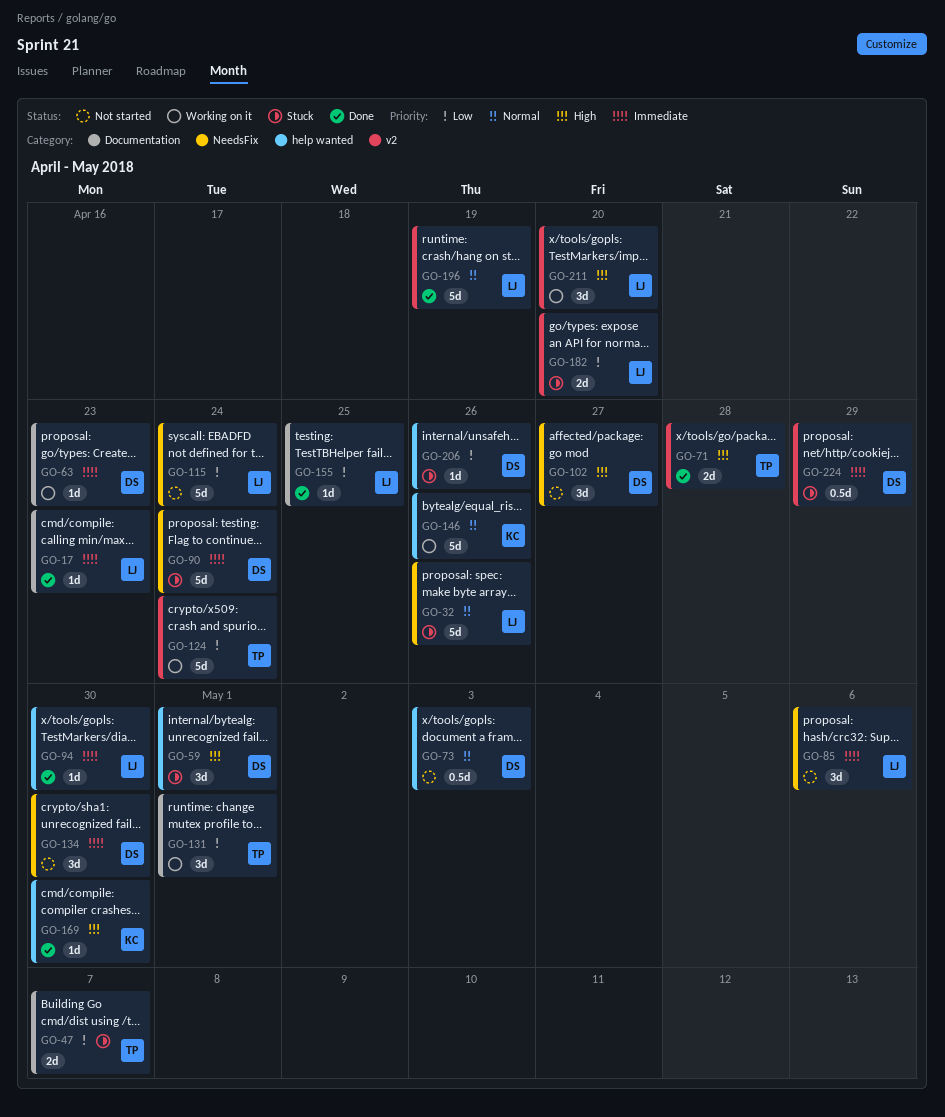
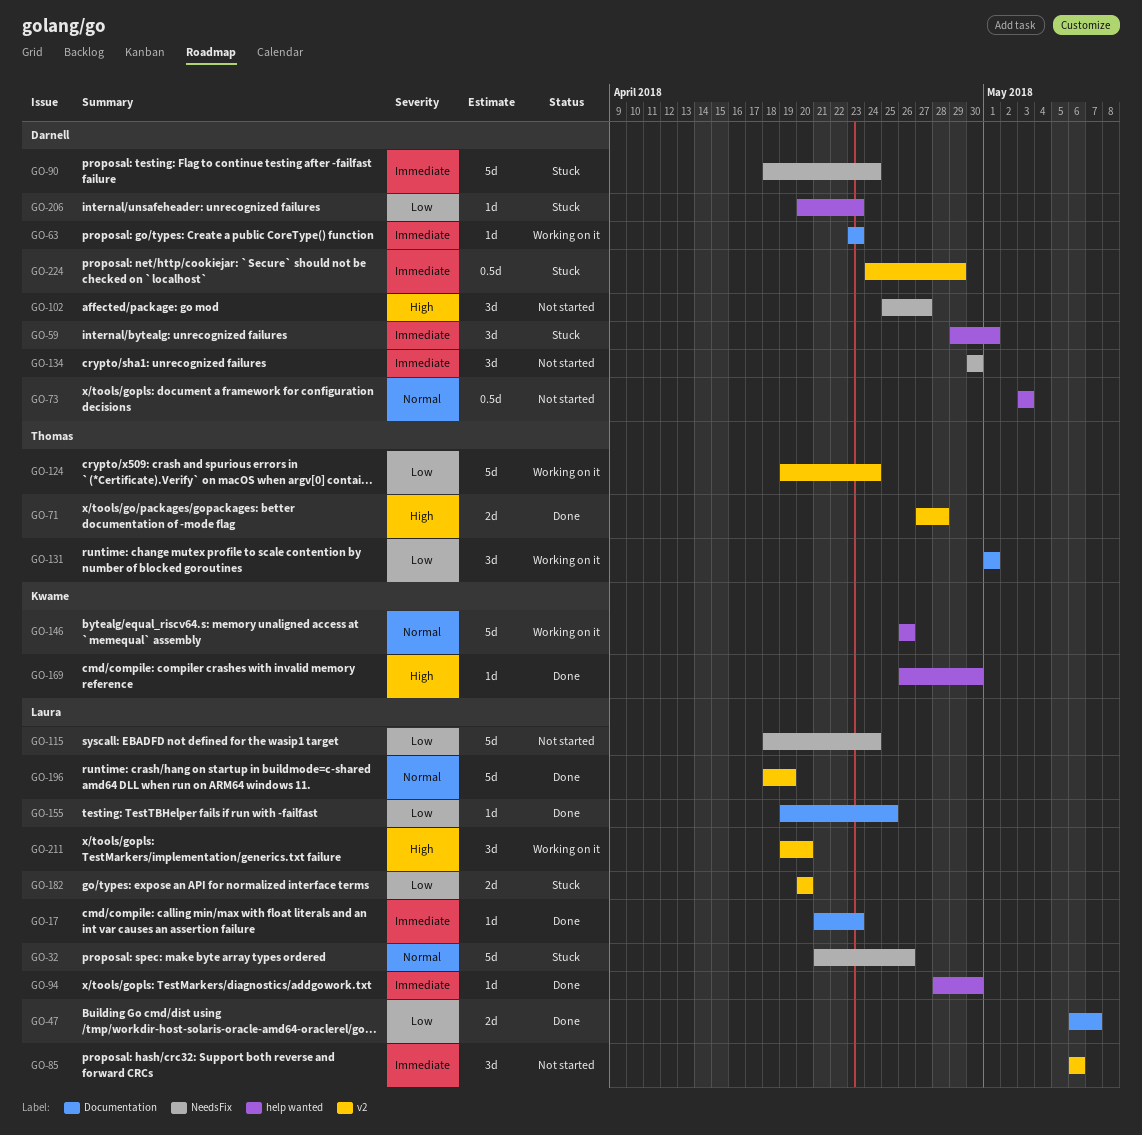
GO-47, status: Stuck -> Done
GO-47, owner: Thomas -> Laura
GO-59, priority: High -> Immediate
GO-85, label: NeedsFix -> v2
GO-206, due: Apr 26 -> Apr 23

